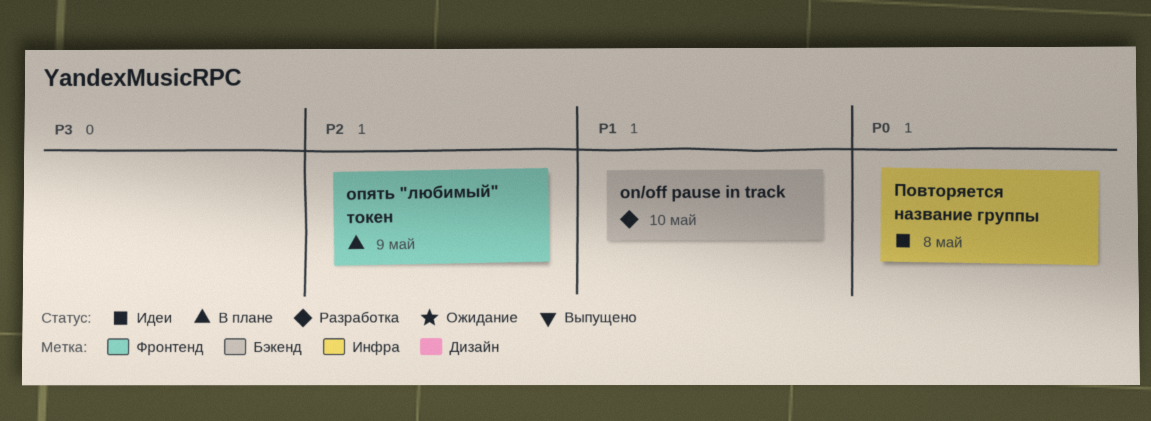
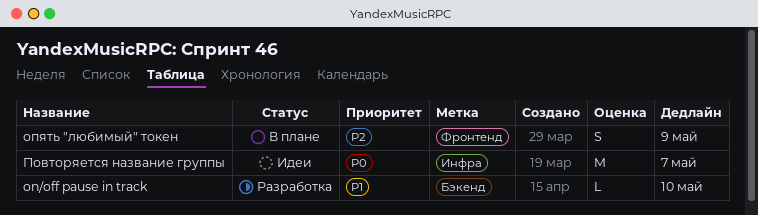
Повторяется название группы, due: May 8 -> May 7

